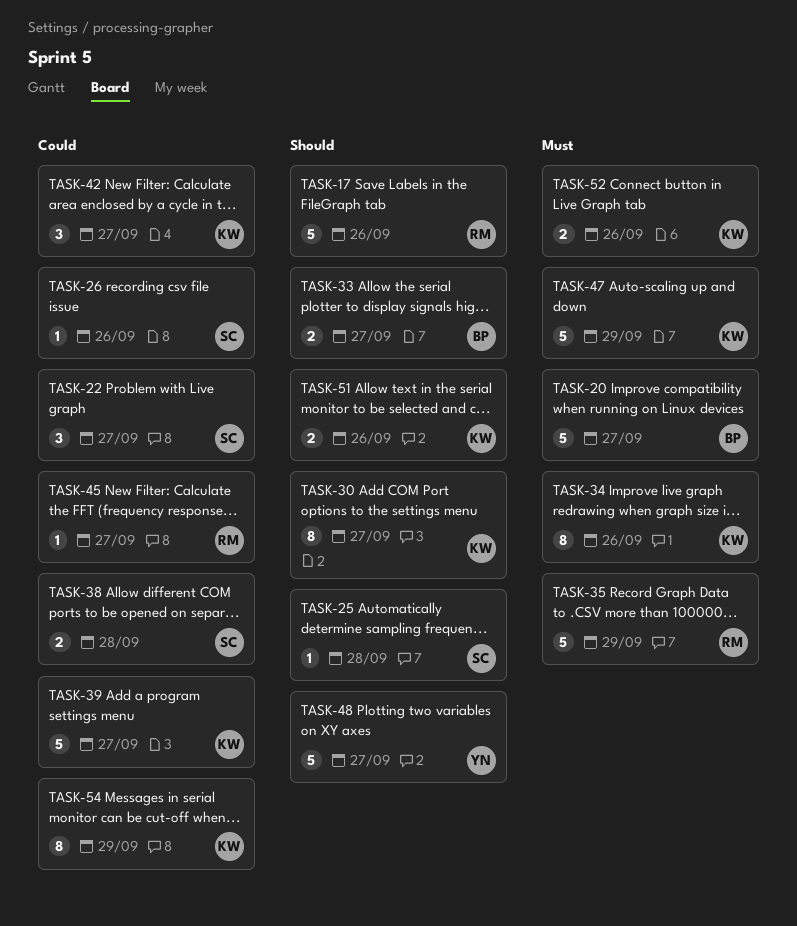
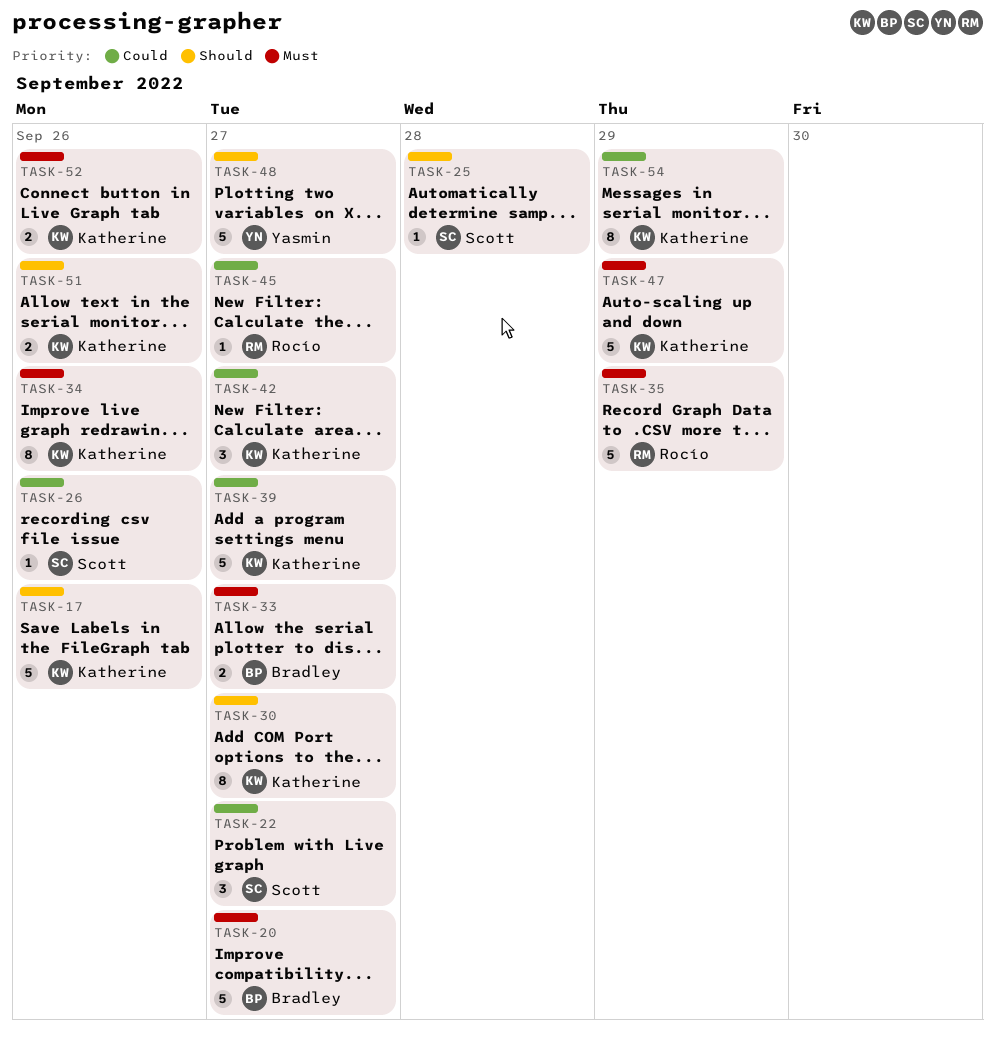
TASK-17, owner: Rocío -> Katherine
TASK-33, priority: Should -> Must
TASK-38: present -> none

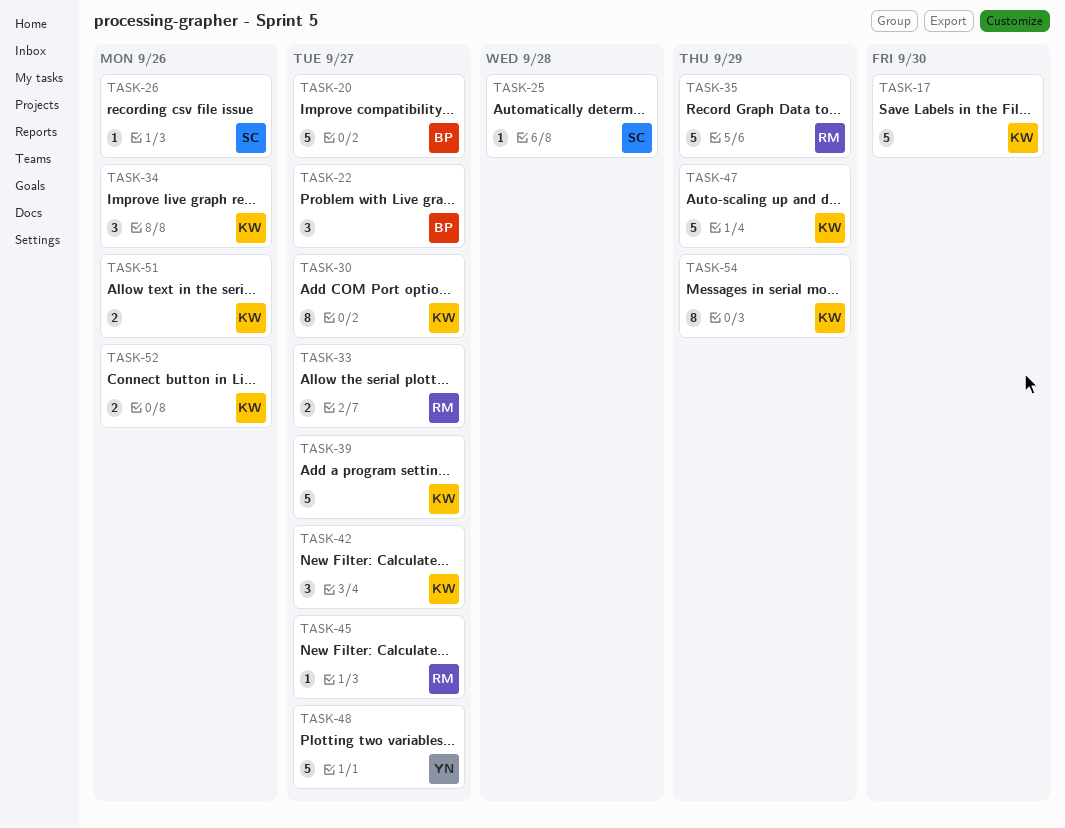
TASK-17, due: Sep 26 -> Sep 30
TASK-22, owner: Scott -> Bradley
TASK-33, owner: Bradley -> Rocío
TASK-34, estimate: 8 -> 3

